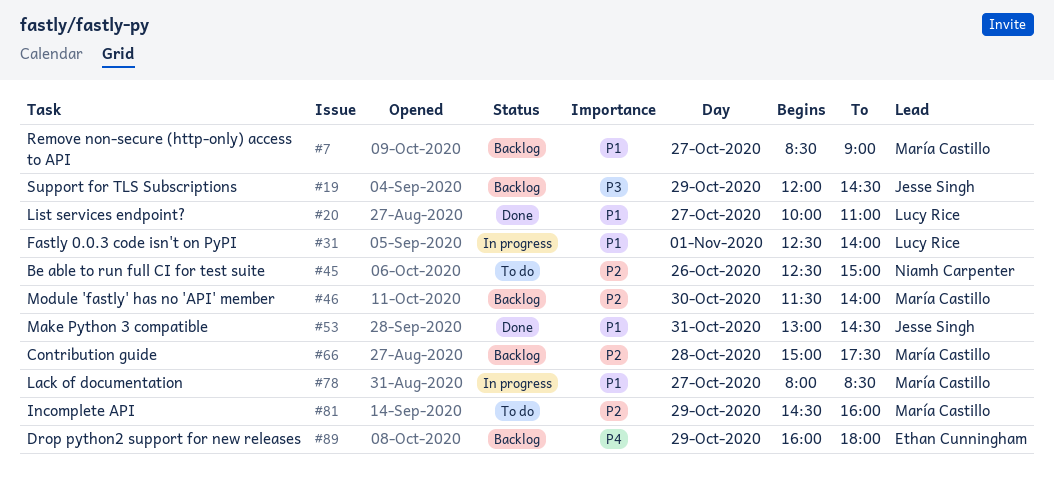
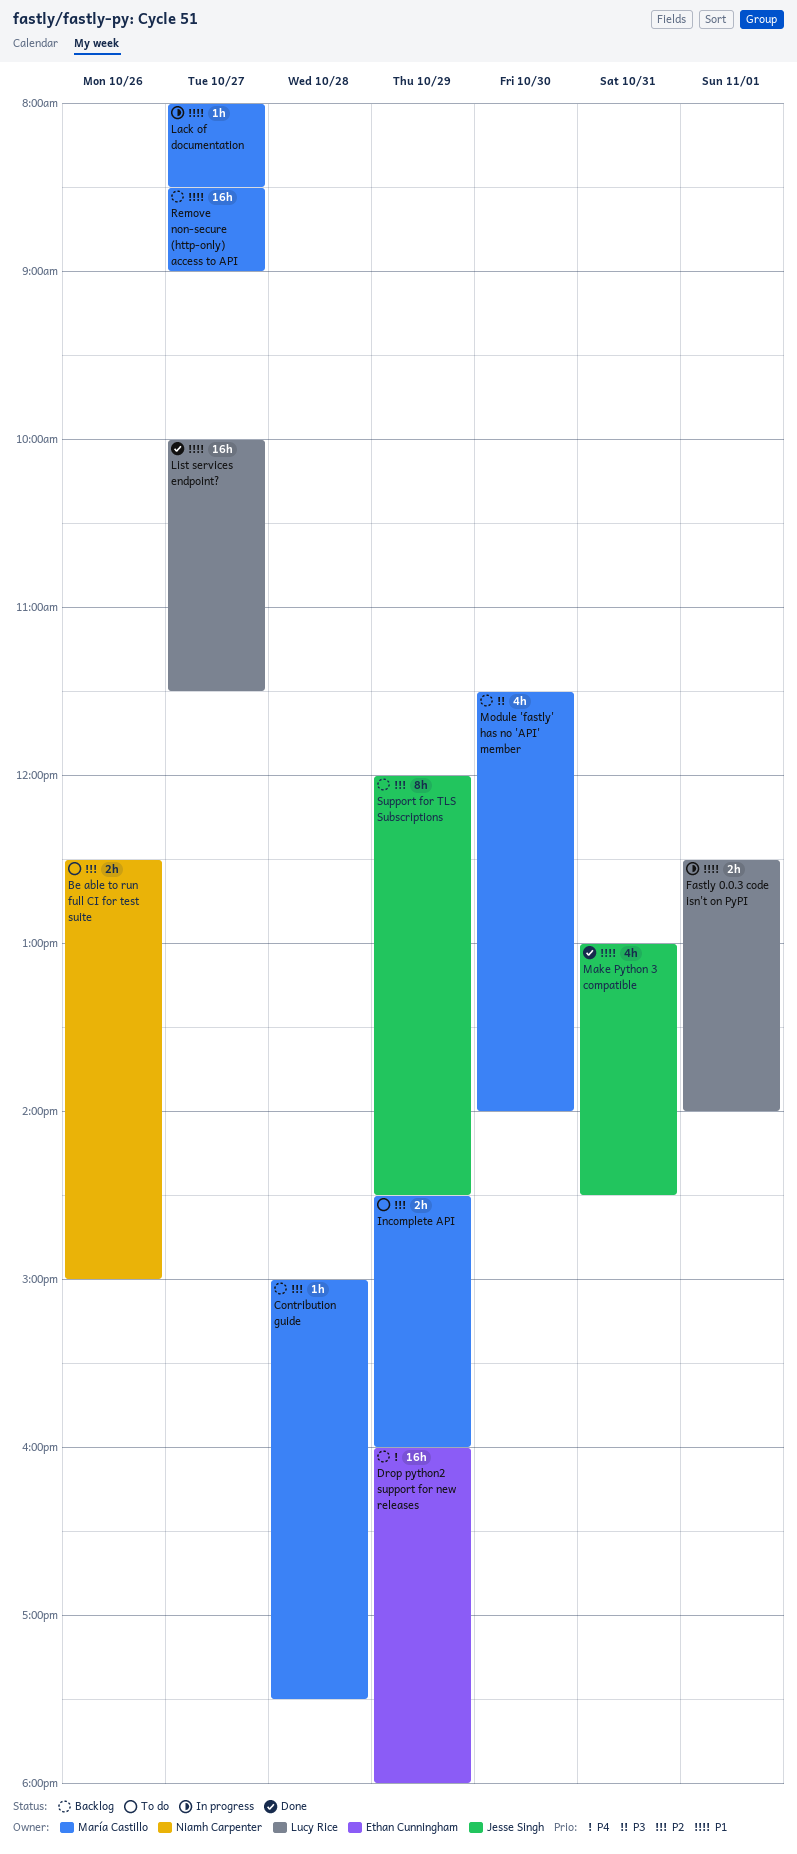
List services endpoint?, ends: 11:00 -> 11:30
Module 'fastly' has no 'API' member, priority: P2 -> P3
Support for TLS Subscriptions, priority: P3 -> P2

